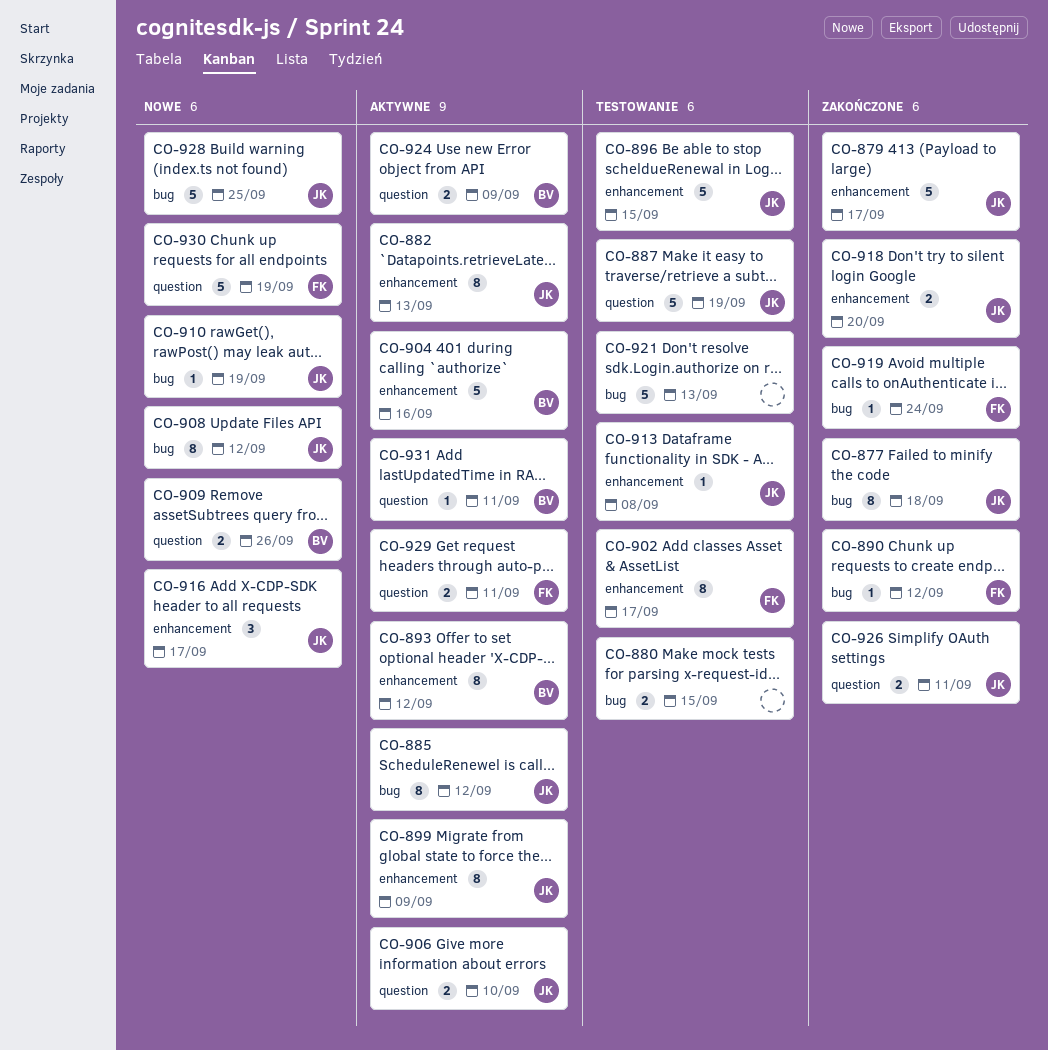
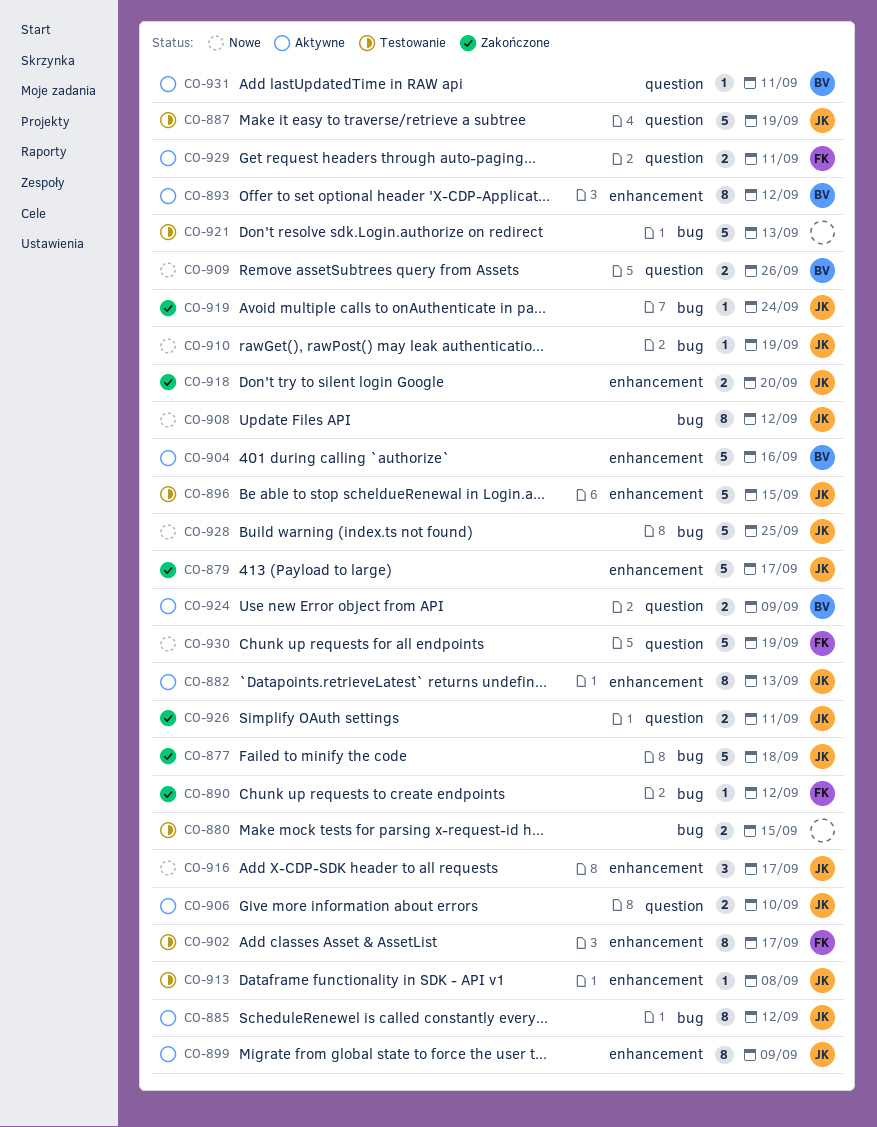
CO-877, estimate: 8 -> 5
CO-919, owner: FK -> JK

